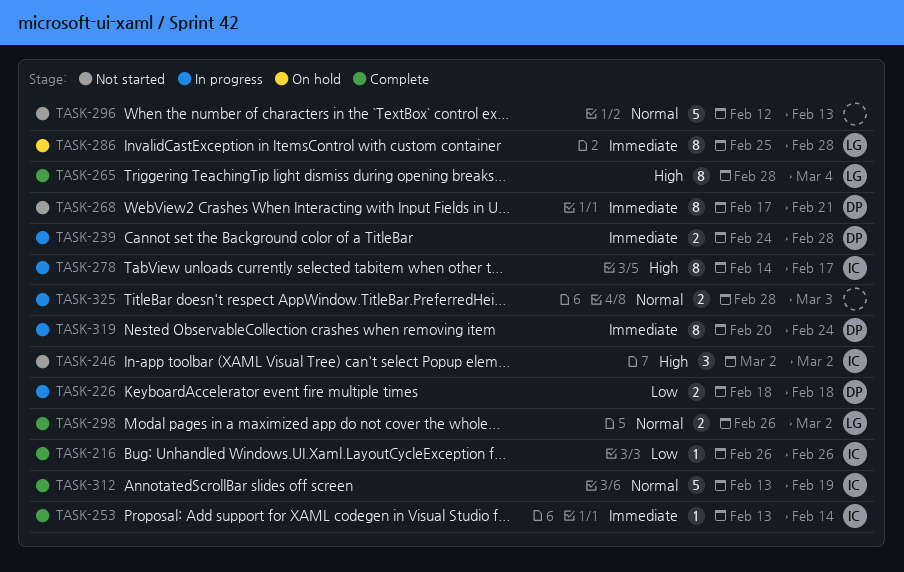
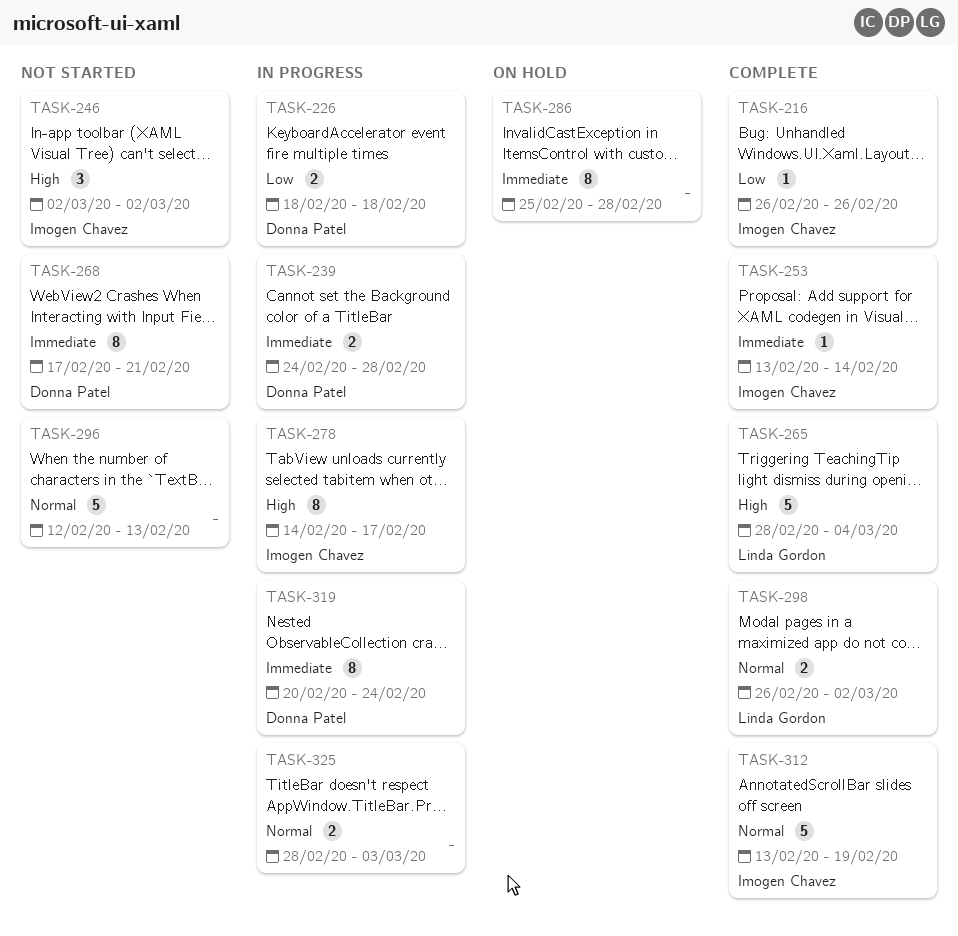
TASK-265, estimate: 8 -> 5
TASK-286, owner: Linda Gordon -> none

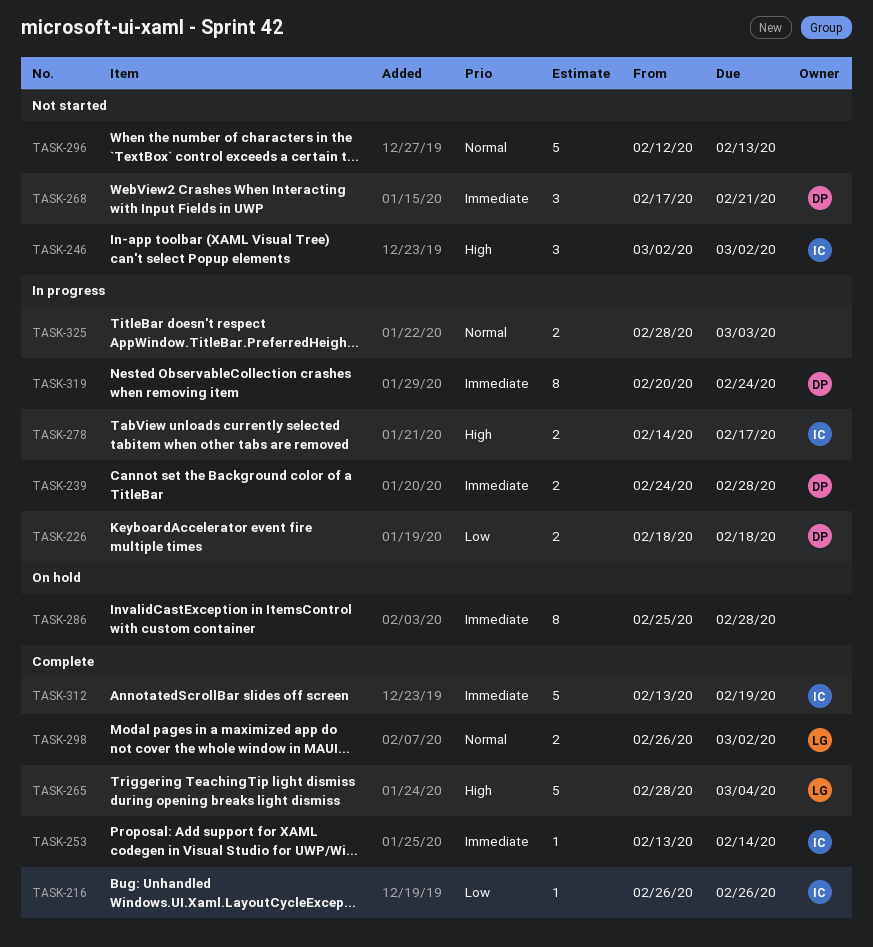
TASK-268, estimate: 8 -> 3
TASK-278, estimate: 8 -> 2
TASK-312, priority: Normal -> Immediate

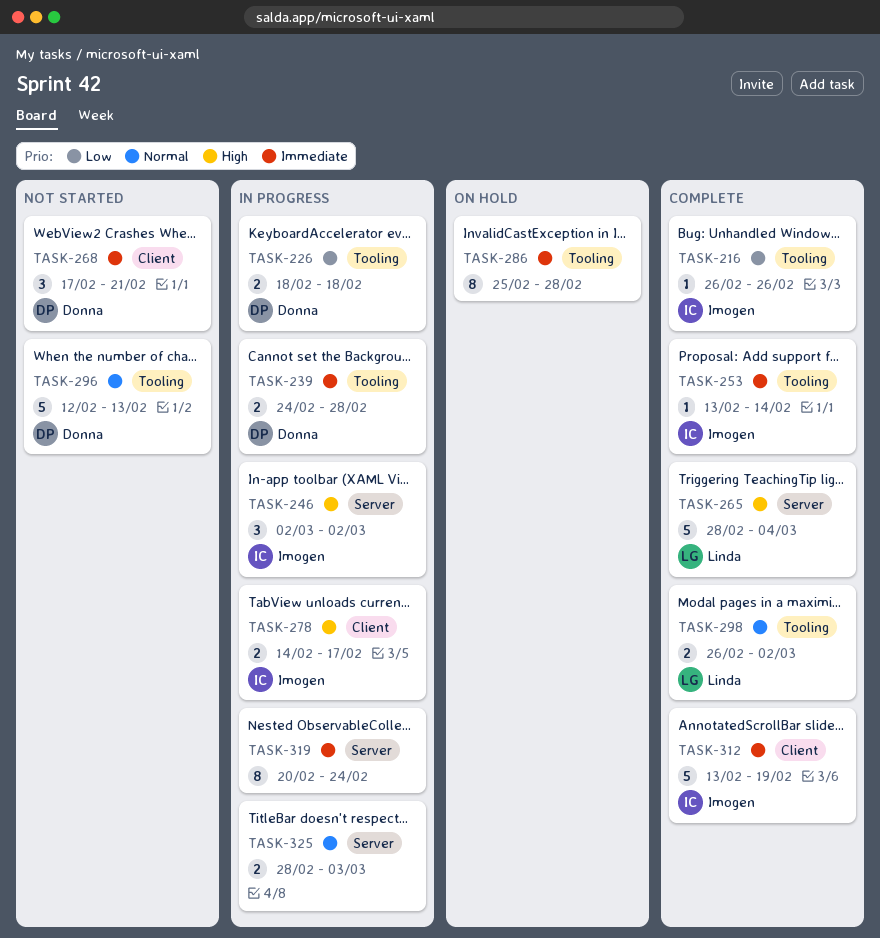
TASK-246, status: Not started -> In progress
TASK-296, owner: none -> Donna
TASK-319, owner: Donna -> none

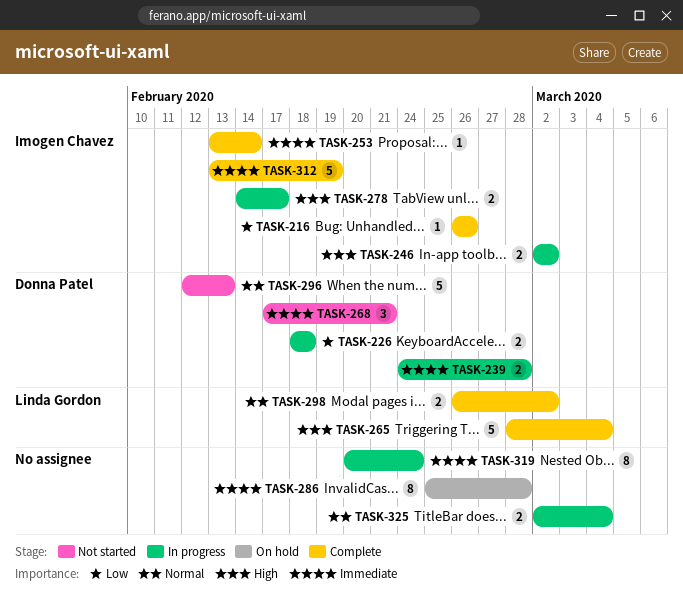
TASK-246, estimate: 3 -> 2
TASK-325, start: Feb 28 -> Mar 2
TASK-325, due: Mar 3 -> Mar 4

